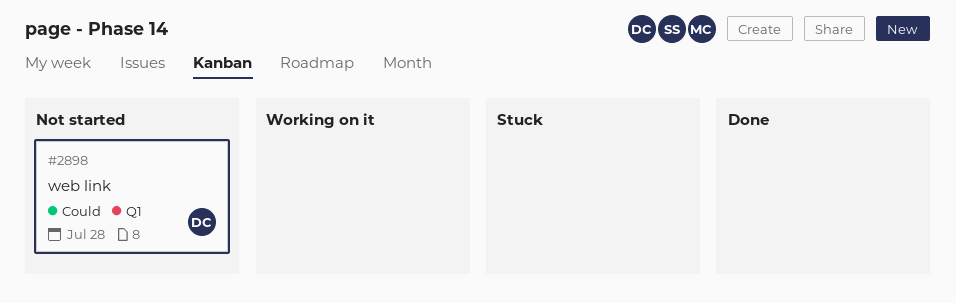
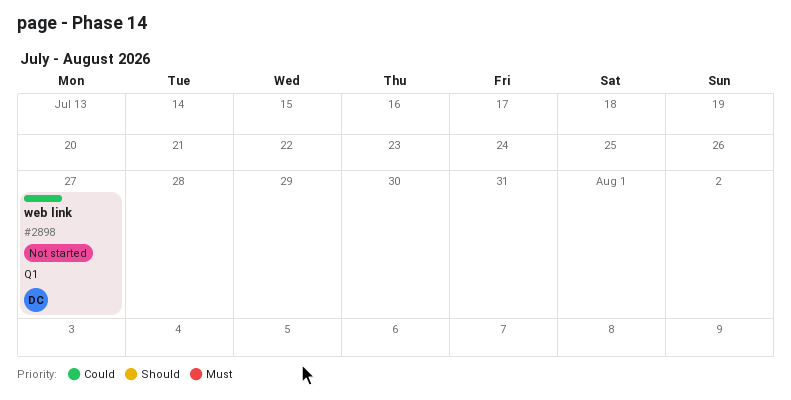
#2898, due: Jul 28 -> Jul 27

